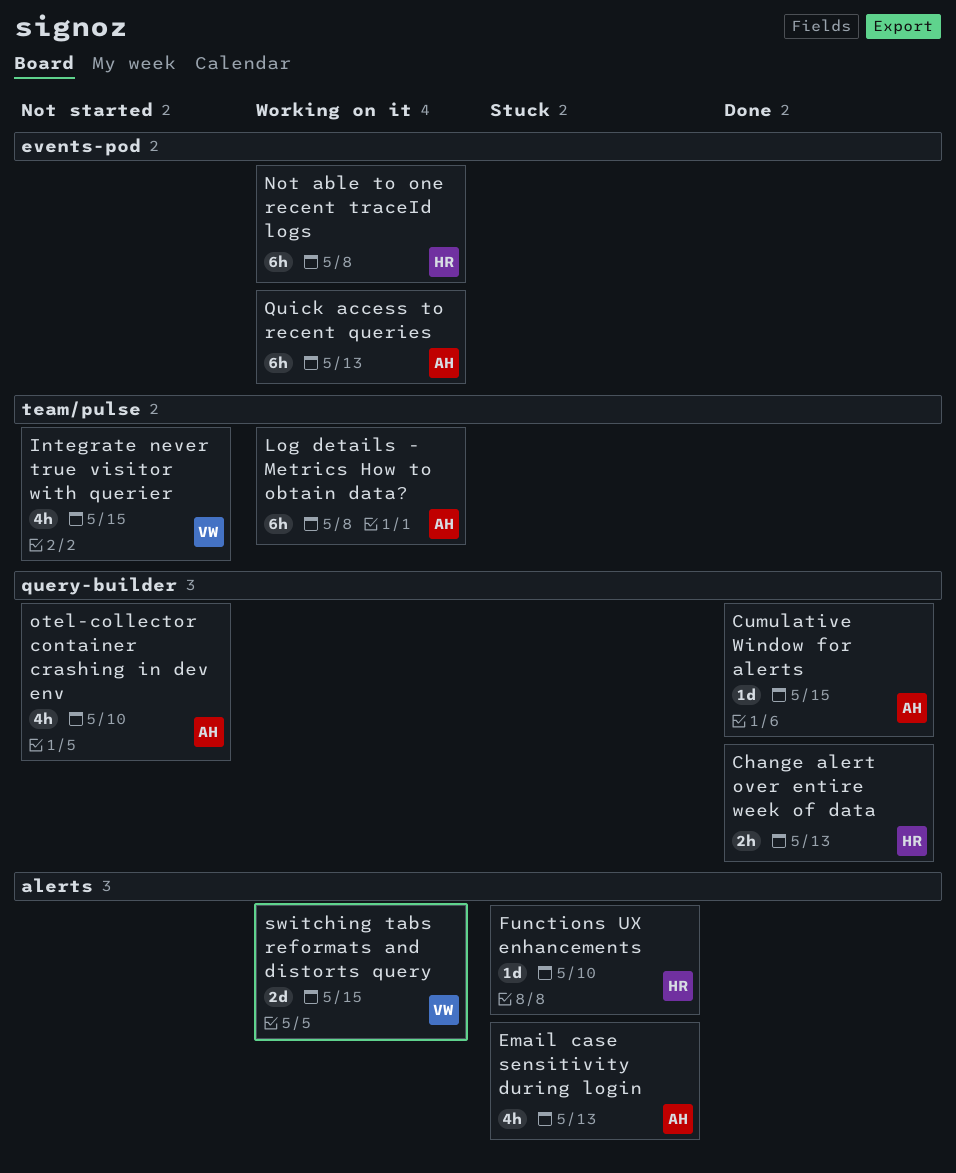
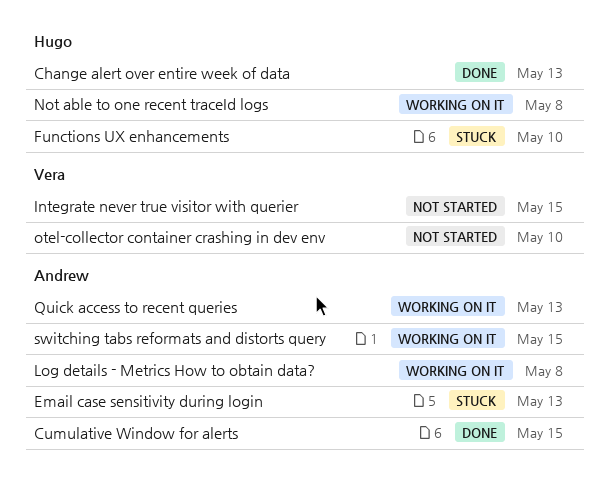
otel-collector container crashing in dev env, owner: Andrew -> Vera
switching tabs reformats and distorts query, owner: Vera -> Andrew

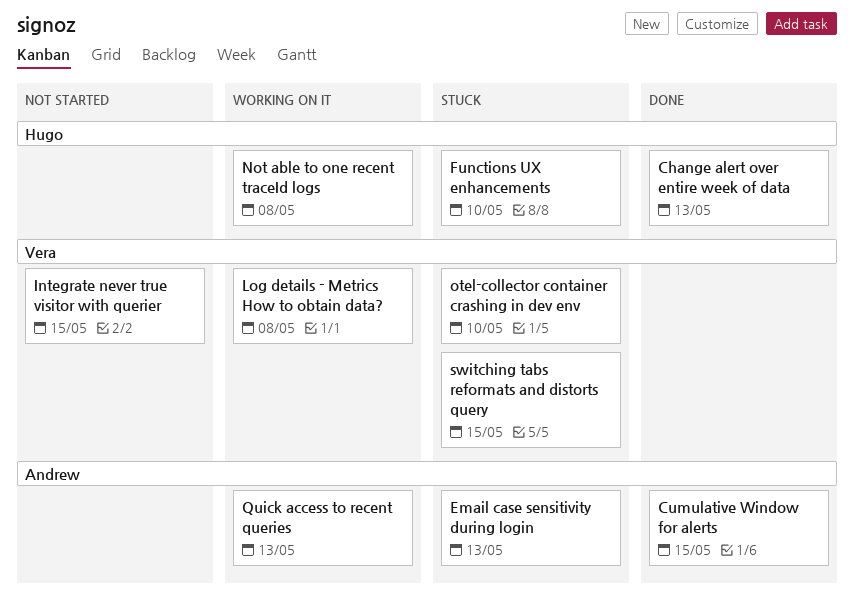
Log details - Metrics How to obtain data?, owner: Andrew -> Vera
otel-collector container crashing in dev env, status: Not started -> Stuck
switching tabs reformats and distorts query, status: Working on it -> Stuck
switching tabs reformats and distorts query, owner: Andrew -> Vera

